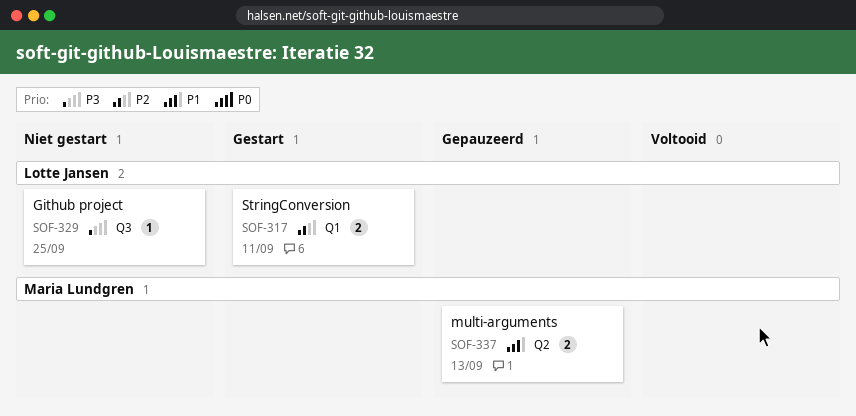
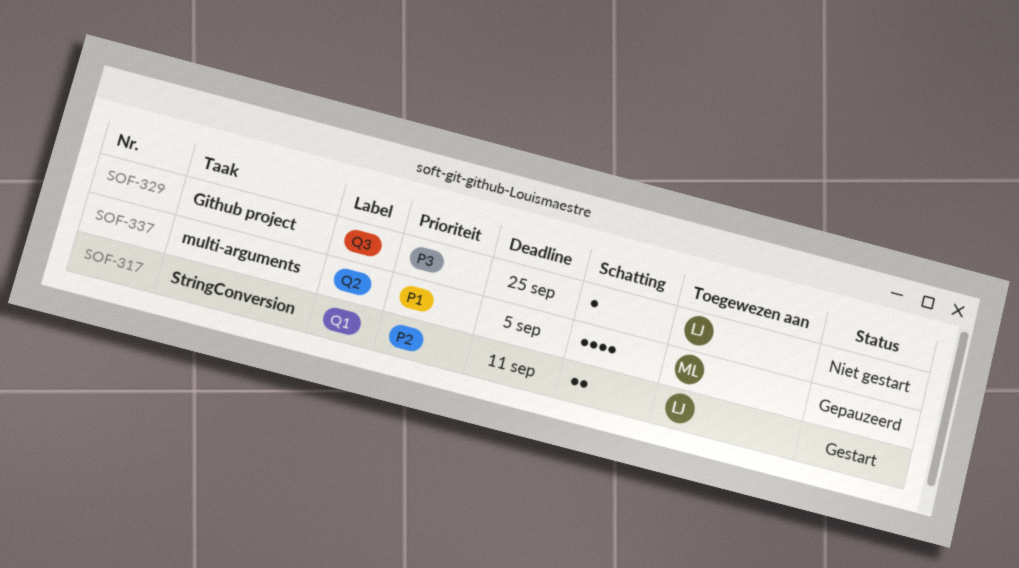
SOF-337, estimate: 2 -> 4
SOF-337, due: Sep 13 -> Sep 5

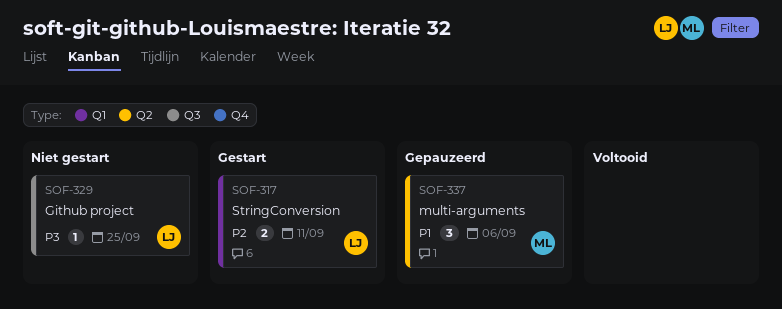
SOF-337, estimate: 4 -> 3
SOF-337, due: Sep 5 -> Sep 6

